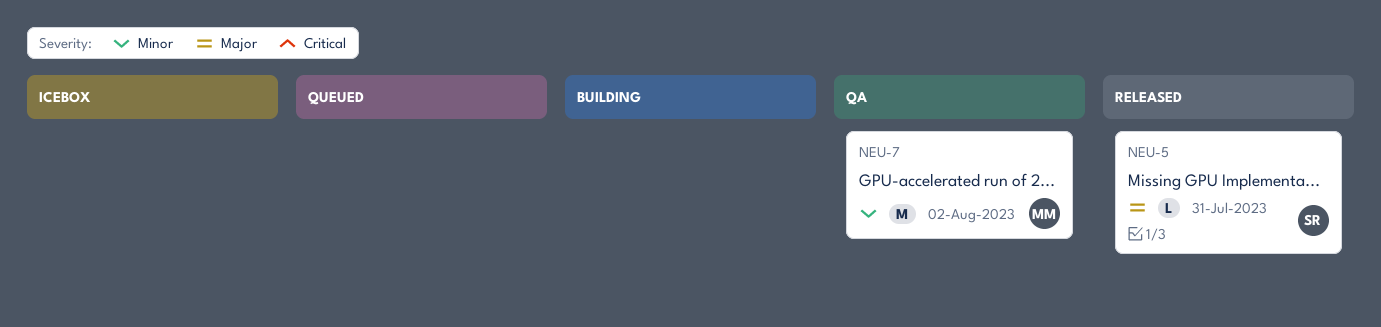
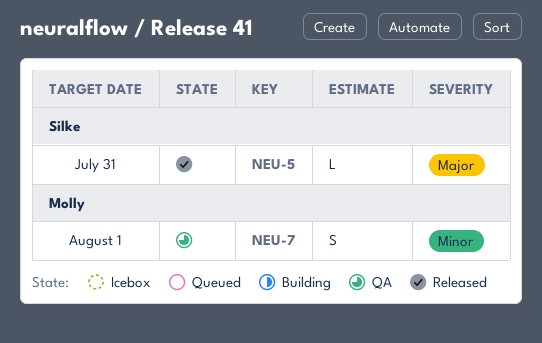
NEU-7, estimate: M -> S
NEU-7, due: Aug 2 -> Aug 1

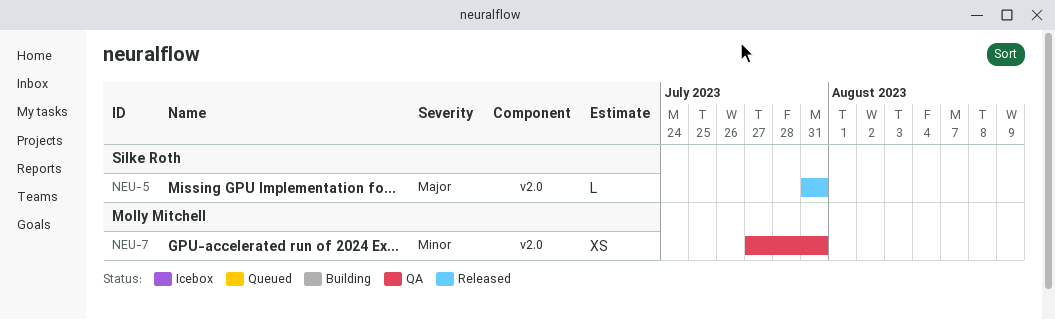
NEU-7, estimate: S -> XS
NEU-7, due: Aug 1 -> Jul 31

